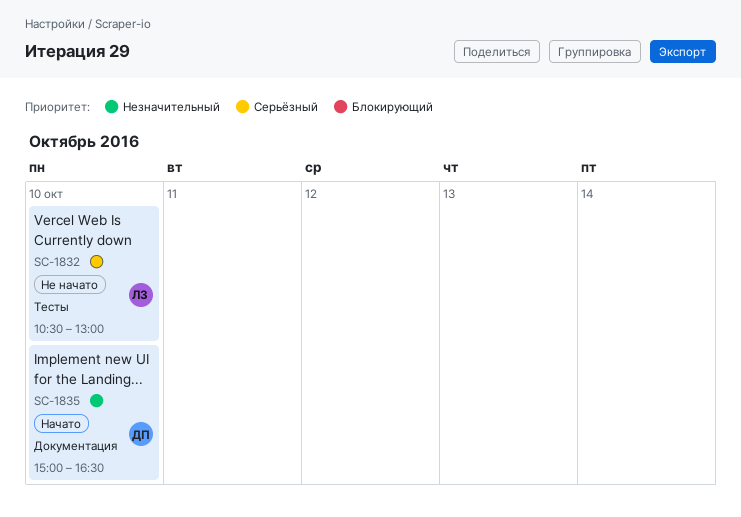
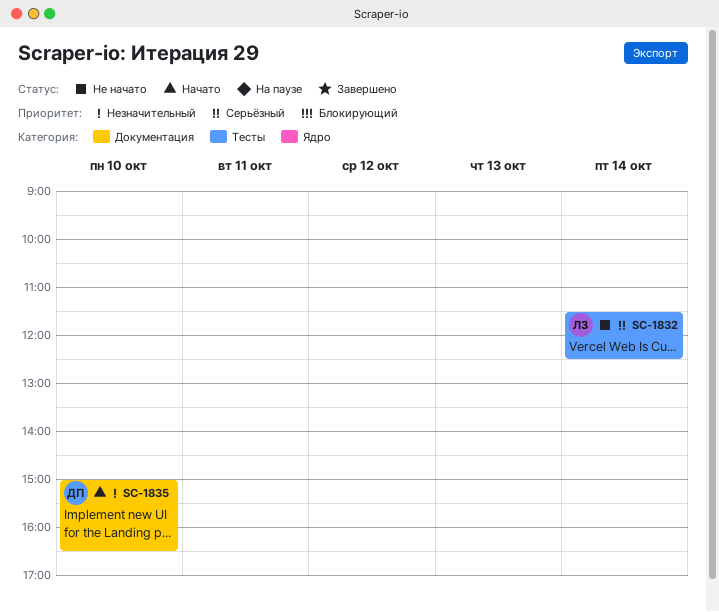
SC-1832, day: Oct 10 -> Oct 14
SC-1832, begins: 10:30 -> 11:30
SC-1832, ends: 13:00 -> 12:30

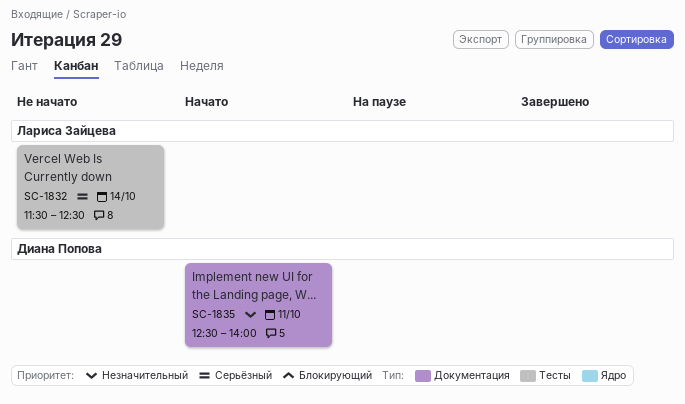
SC-1835, day: Oct 10 -> Oct 11
SC-1835, begins: 15:00 -> 12:30
SC-1835, ends: 16:30 -> 14:00

